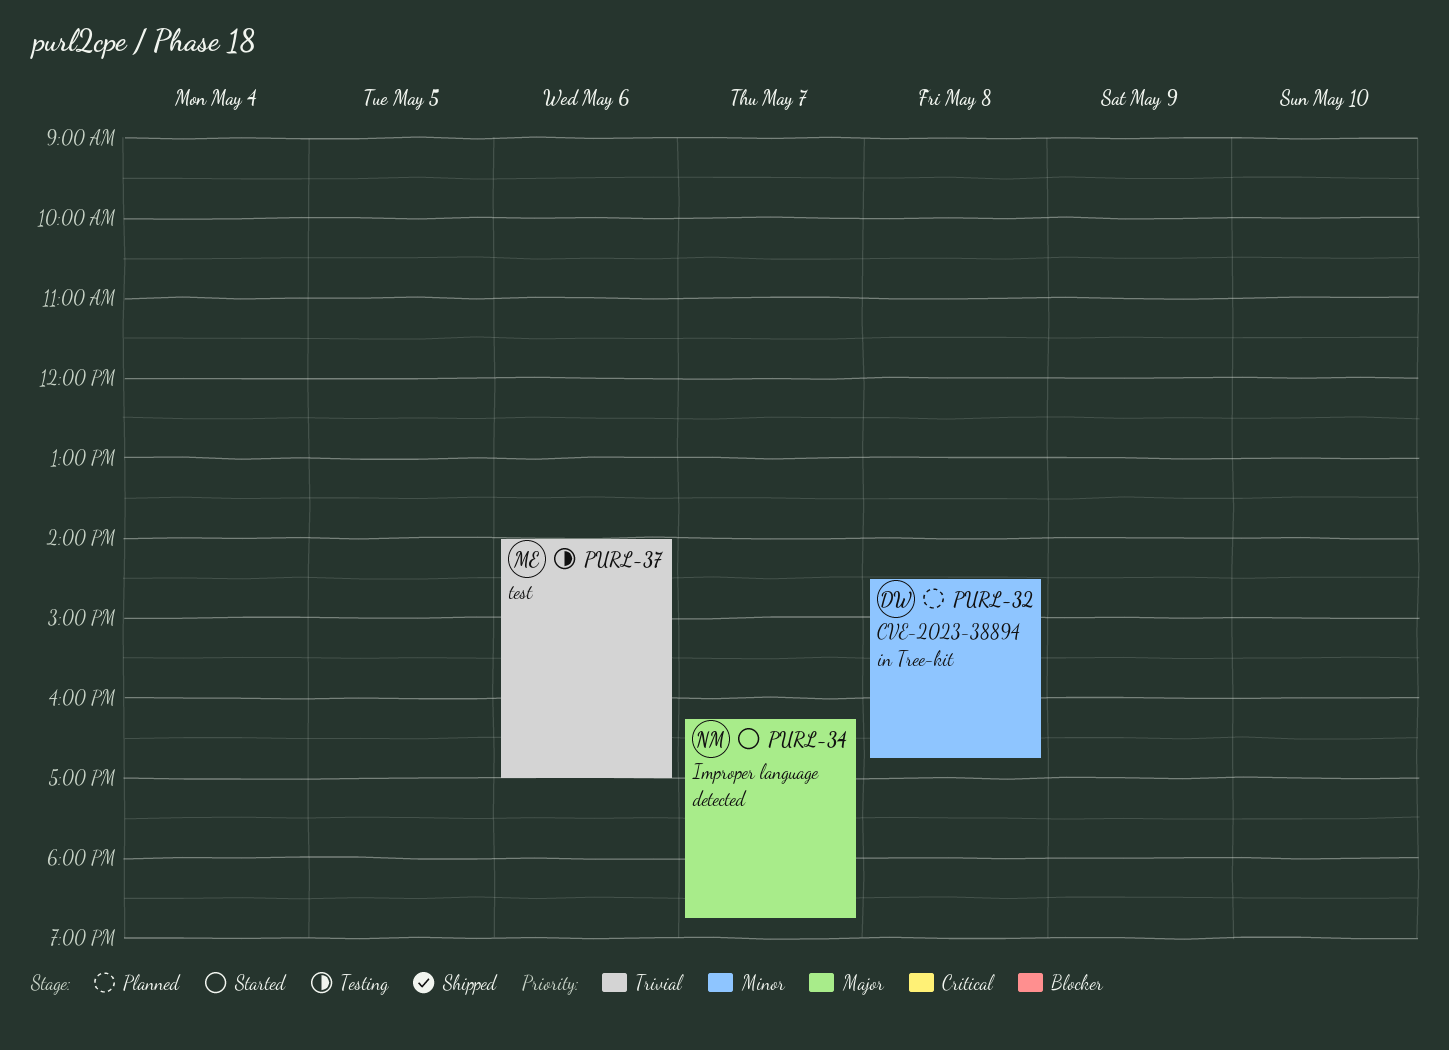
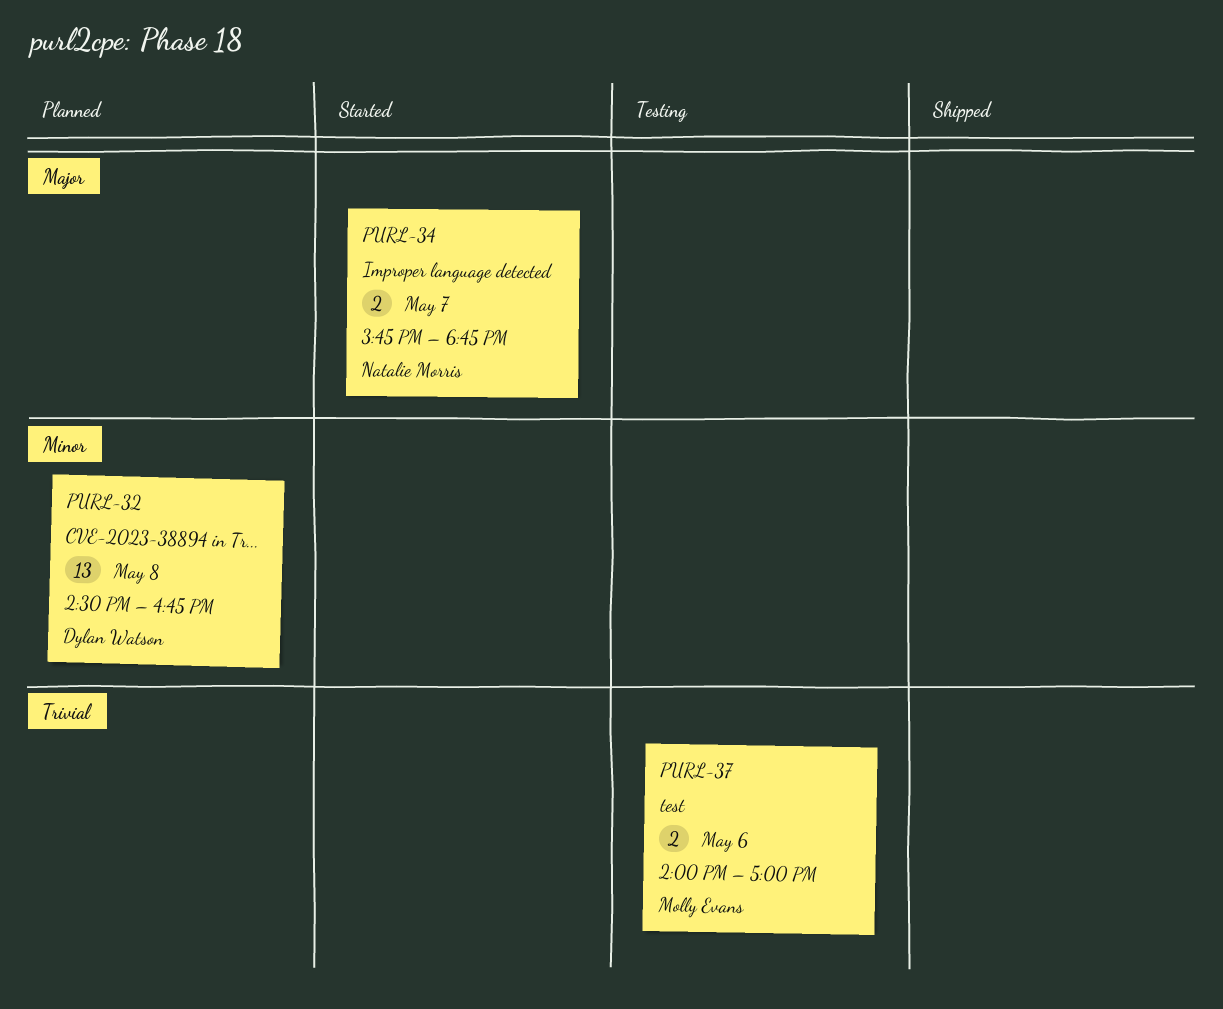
PURL-34, begins: 16:15 -> 15:45

